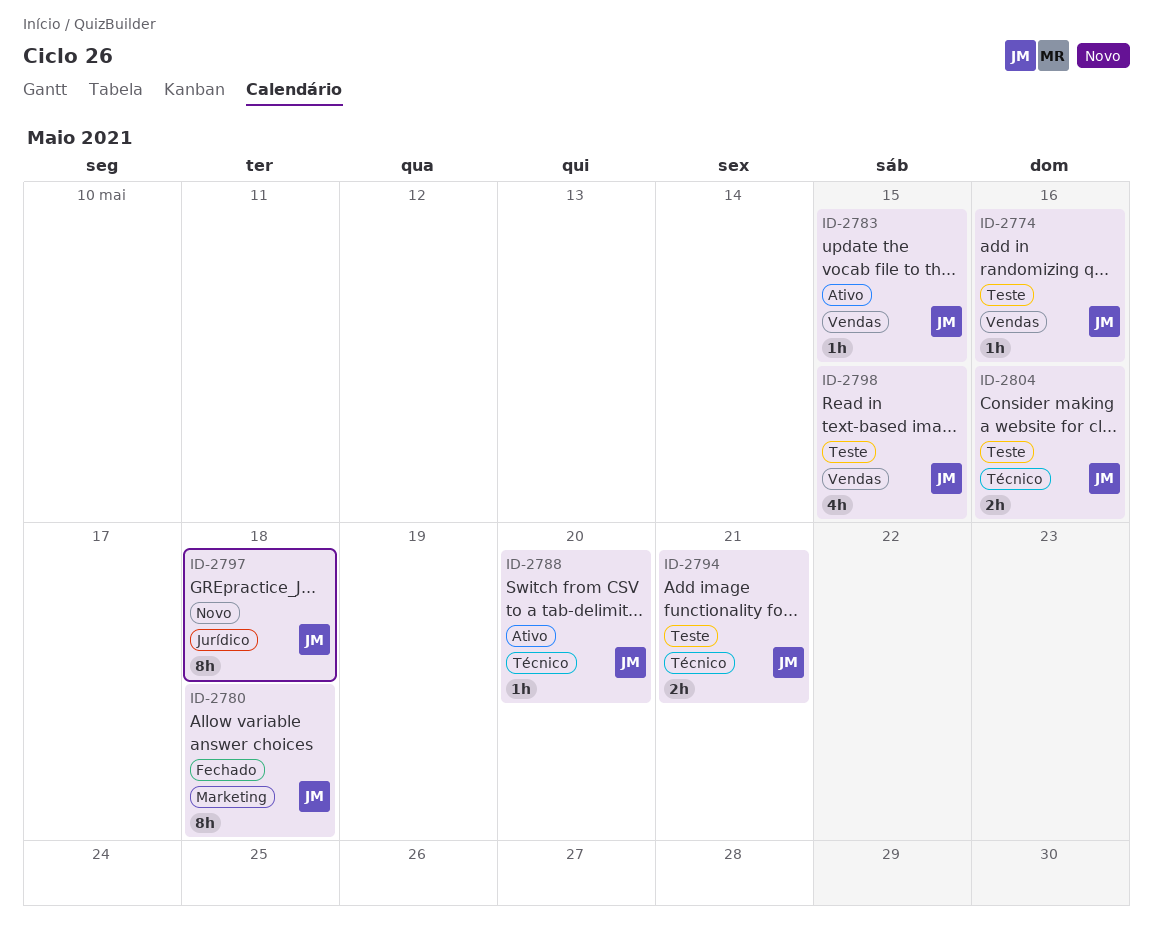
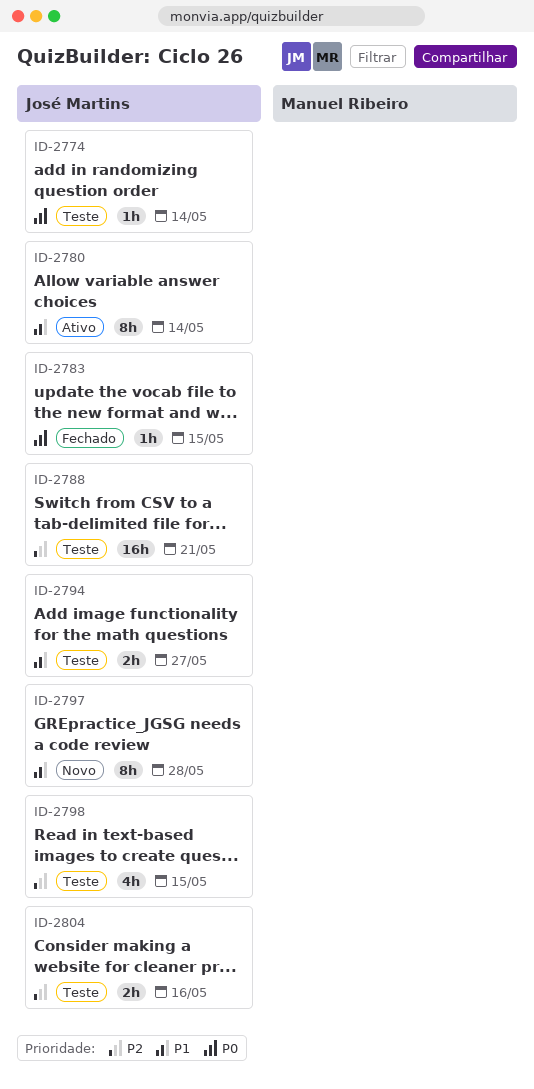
ID-2774, due: May 16 -> May 14
ID-2780, status: Fechado -> Ativo
ID-2780, due: May 18 -> May 14
ID-2783, status: Ativo -> Fechado
ID-2788, status: Ativo -> Teste
ID-2788, estimate: 1h -> 16h
ID-2788, due: May 20 -> May 21
ID-2794, due: May 21 -> May 27
ID-2797, due: May 18 -> May 28

